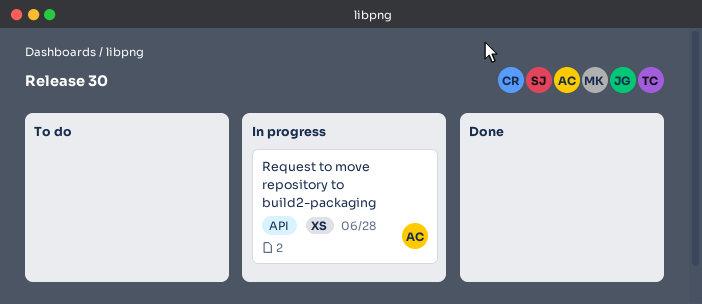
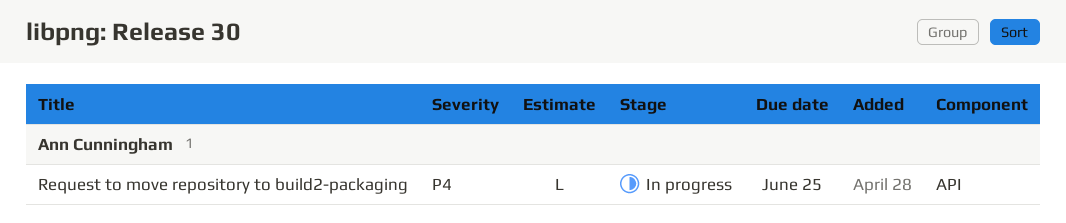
Request to move repository to build2-packaging, estimate: XS -> L
Request to move repository to build2-packaging, due: Jun 28 -> Jun 25

